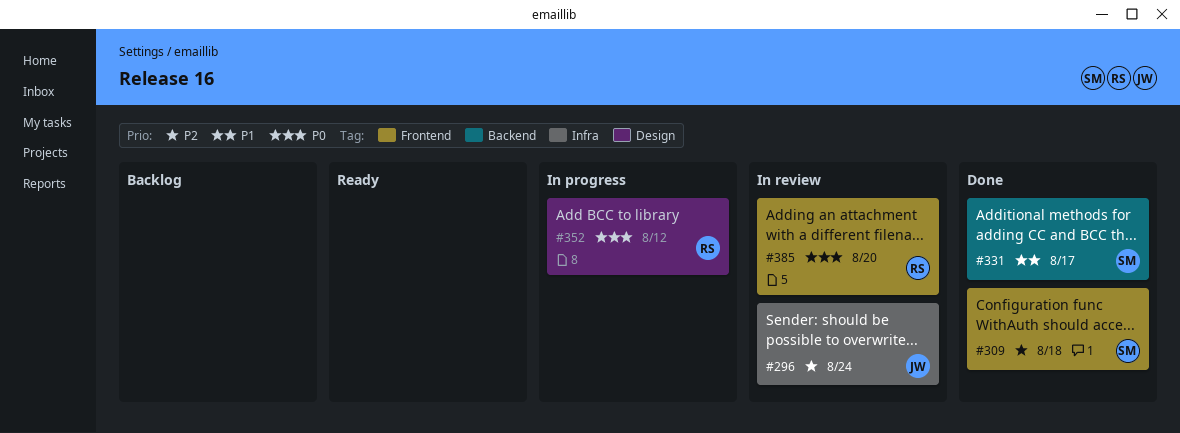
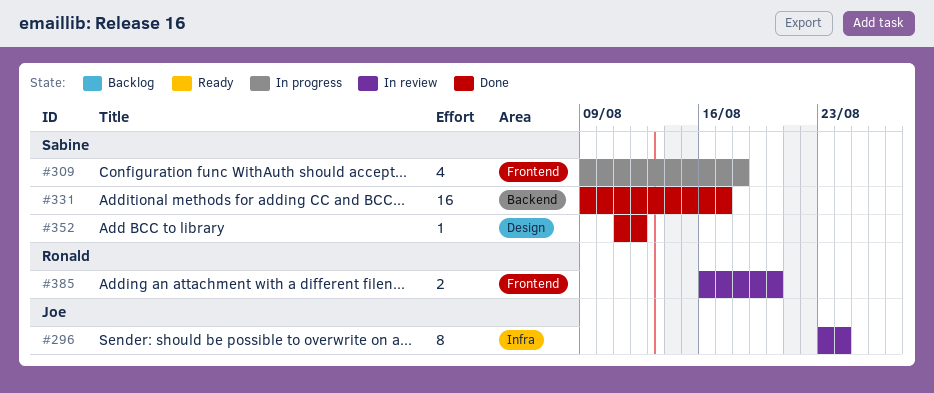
#309, status: Done -> In progress
#352, status: In progress -> Done
#352, owner: Ronald -> Sabine

